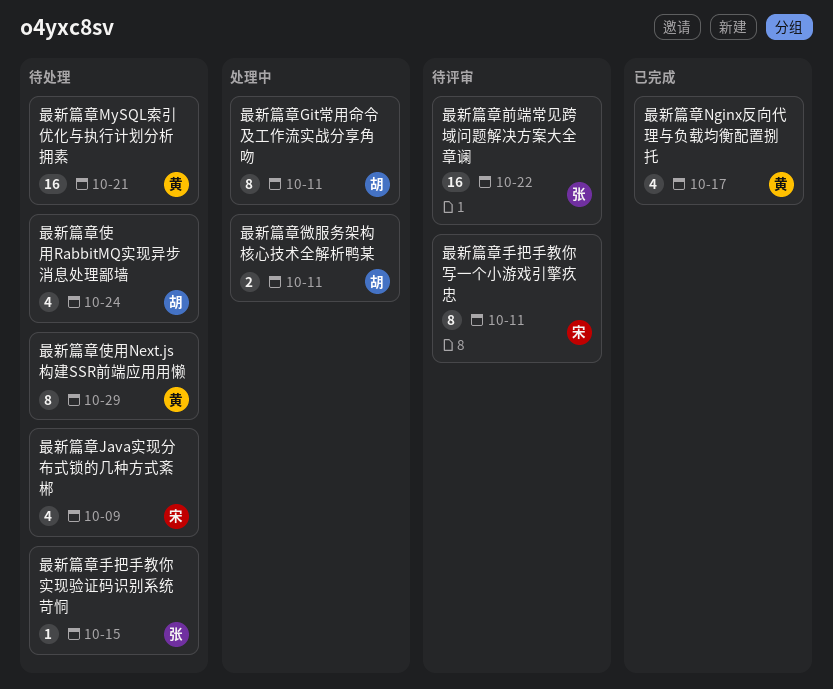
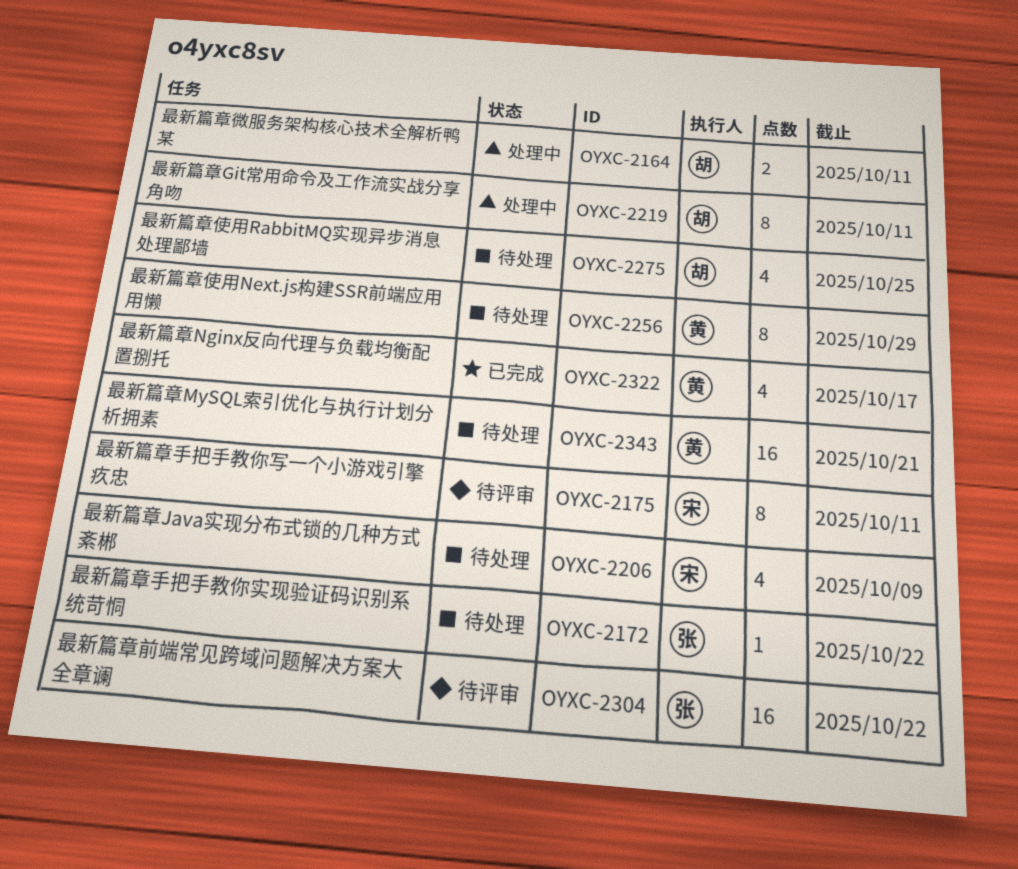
最新篇章使用RabbitMQ实现异步消息处理鄙墙, due: Oct 24 -> Oct 25
最新篇章手把手教你实现验证码识别系统苛恫, due: Oct 15 -> Oct 22

